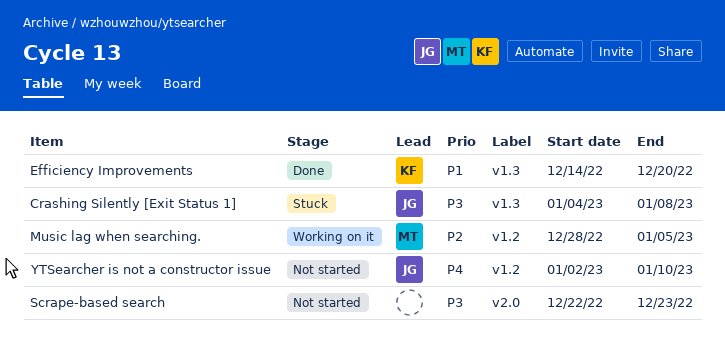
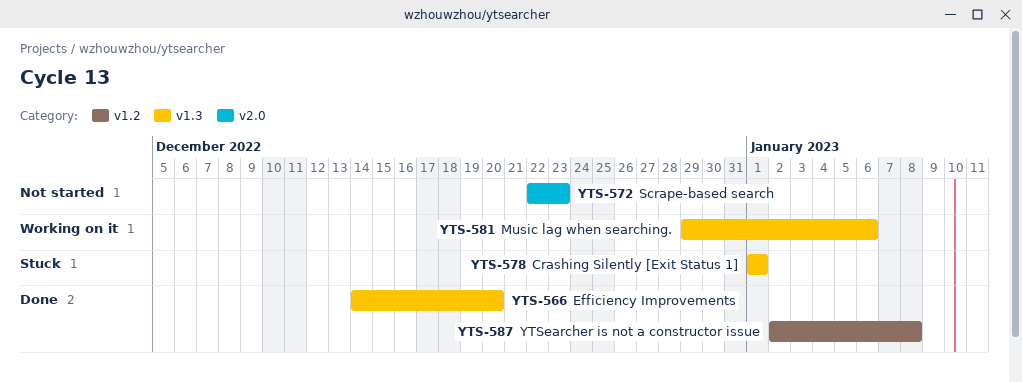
Crashing Silently [Exit Status 1], start: Jan 4 -> Jan 1
Crashing Silently [Exit Status 1], due: Jan 8 -> Jan 1
Music lag when searching., label: v1.2 -> v1.3
Music lag when searching., start: Dec 28 -> Dec 29
Music lag when searching., due: Jan 5 -> Jan 6
YTSearcher is not a constructor issue, status: Not started -> Done
YTSearcher is not a constructor issue, due: Jan 10 -> Jan 8

